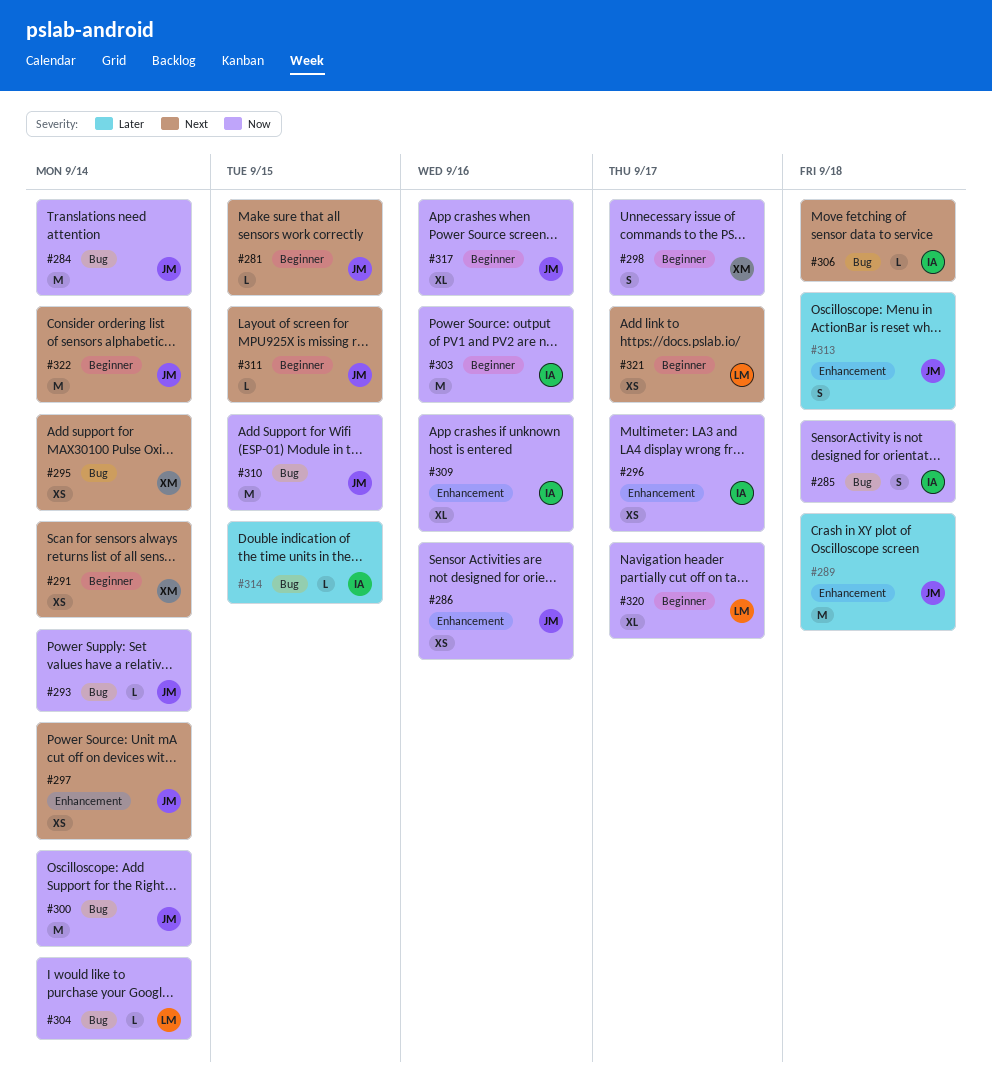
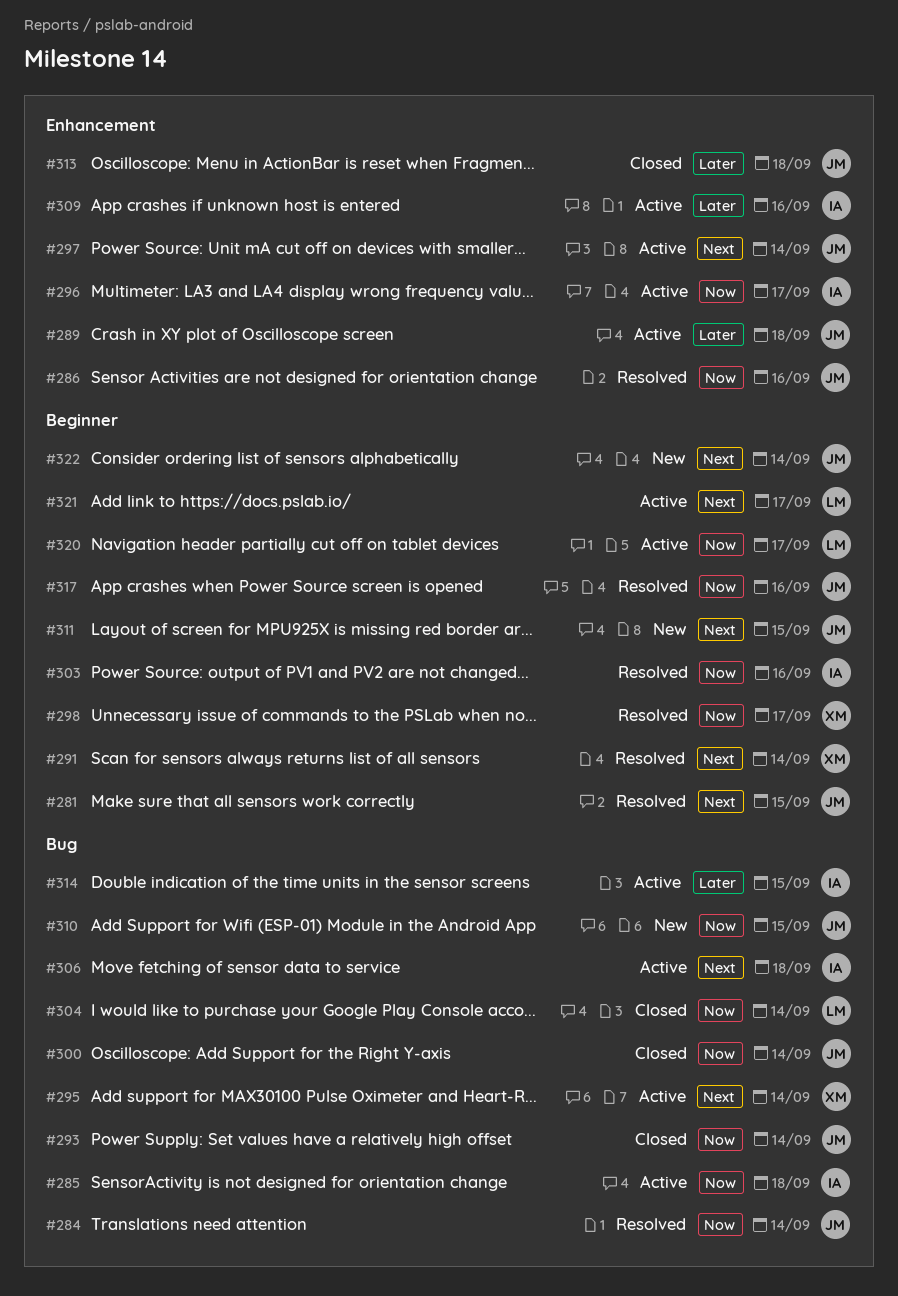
#309, priority: Now -> Later

